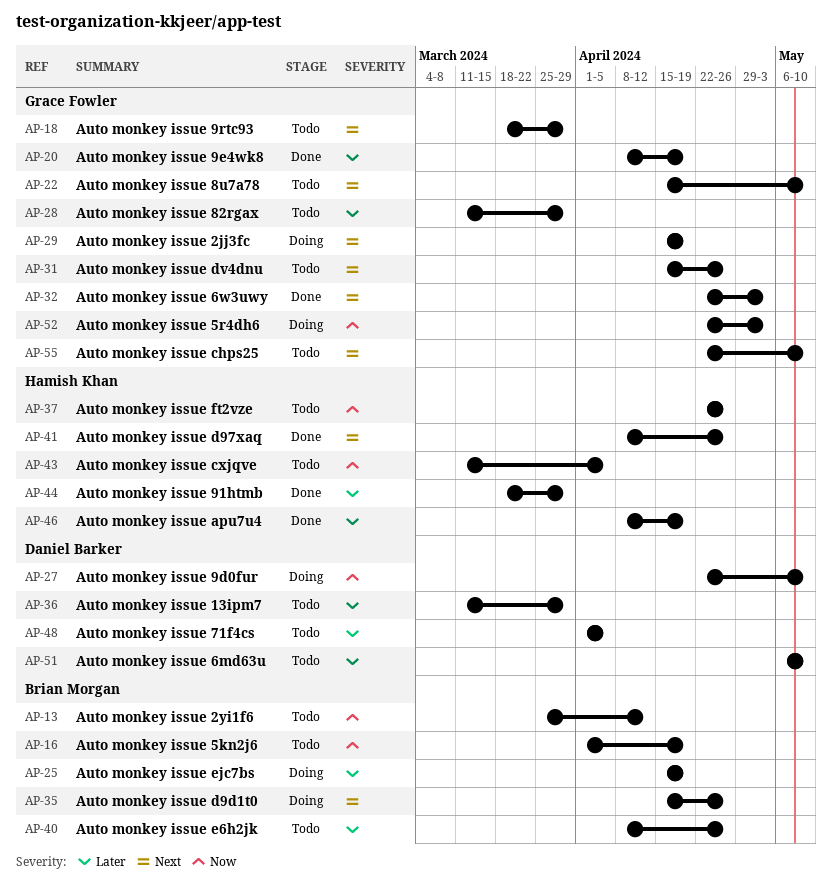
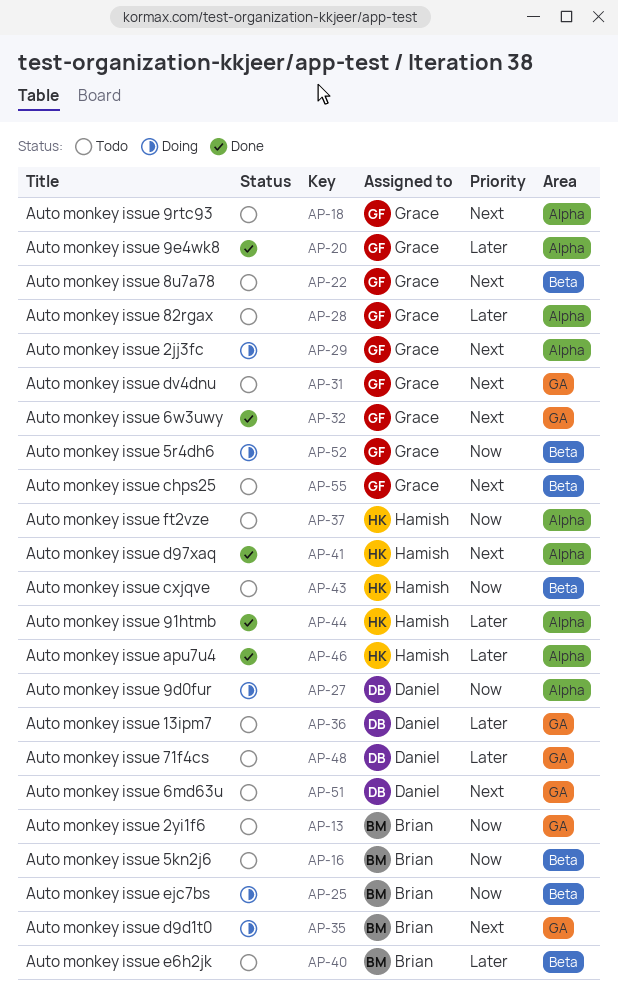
AP-25, priority: Later -> Now
AP-51, priority: Later -> Next

